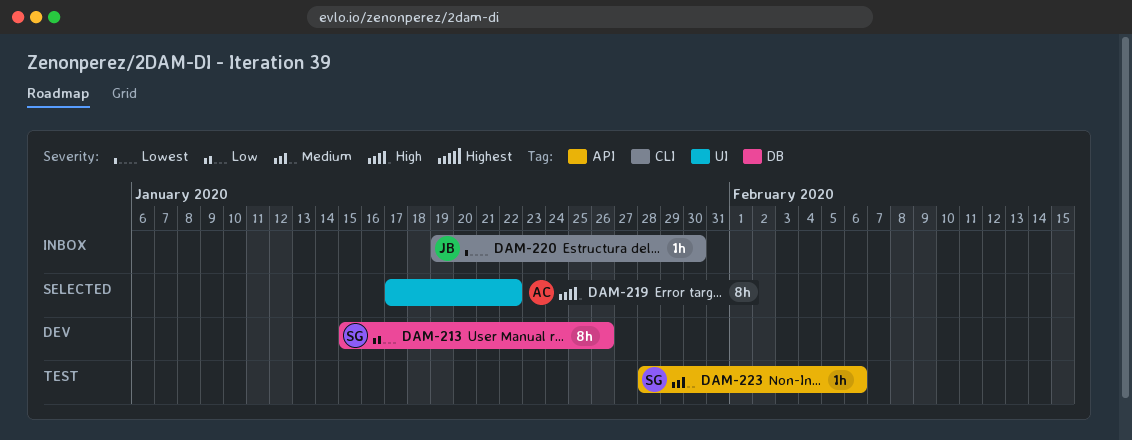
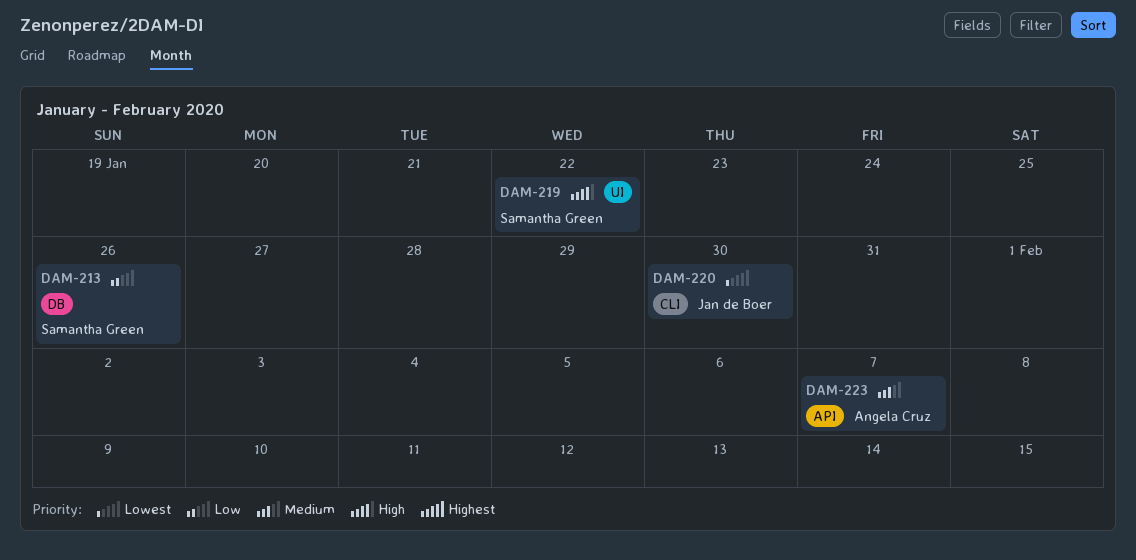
DAM-219, owner: Angela Cruz -> Samantha Green
DAM-223, owner: Samantha Green -> Angela Cruz
DAM-223, due: Feb 6 -> Feb 7

